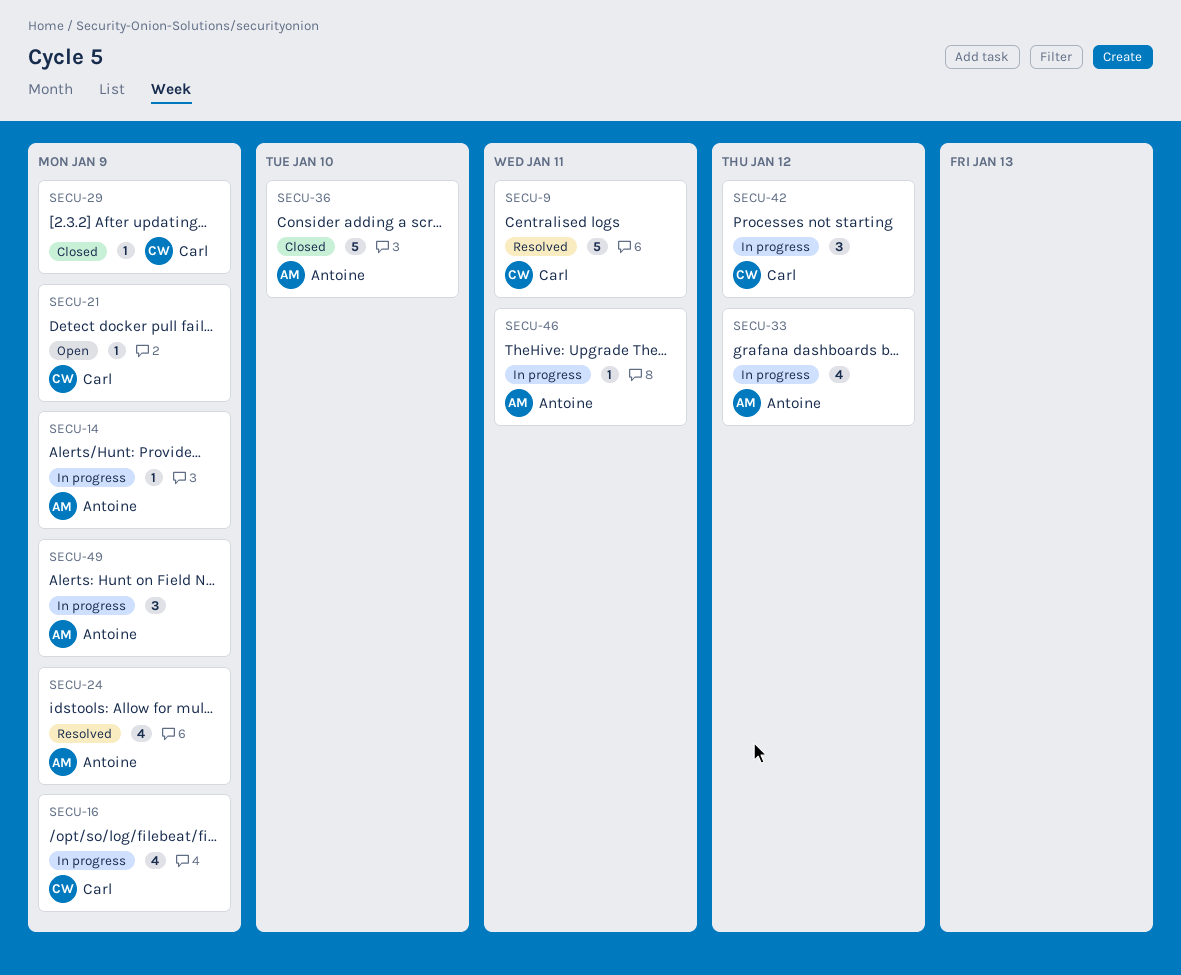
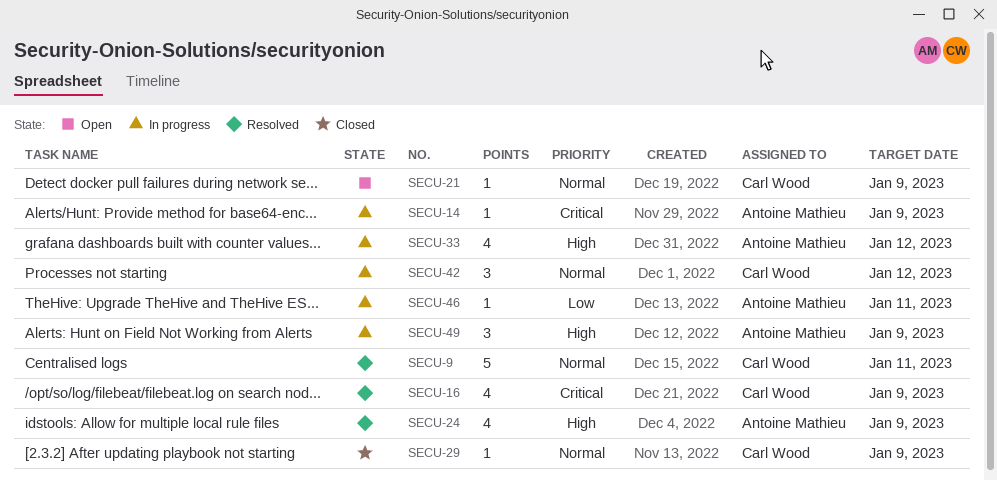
SECU-16, status: In progress -> Resolved
SECU-36: present -> none

